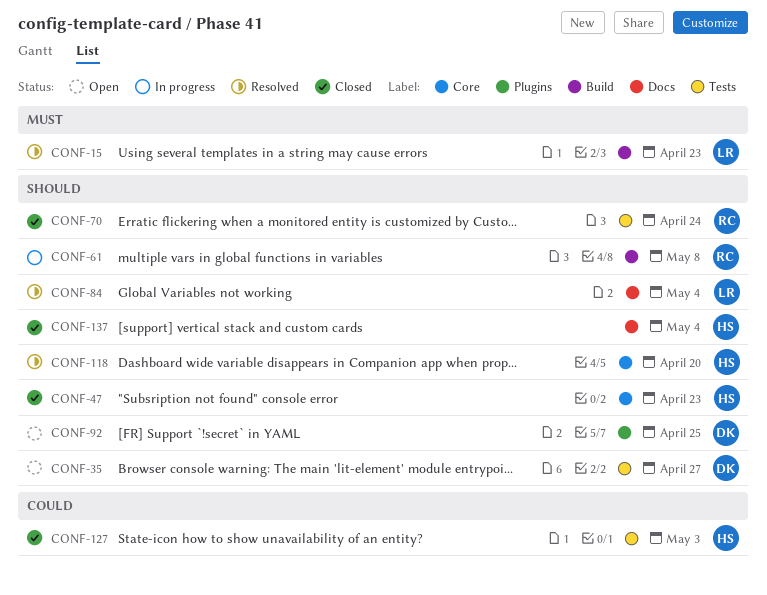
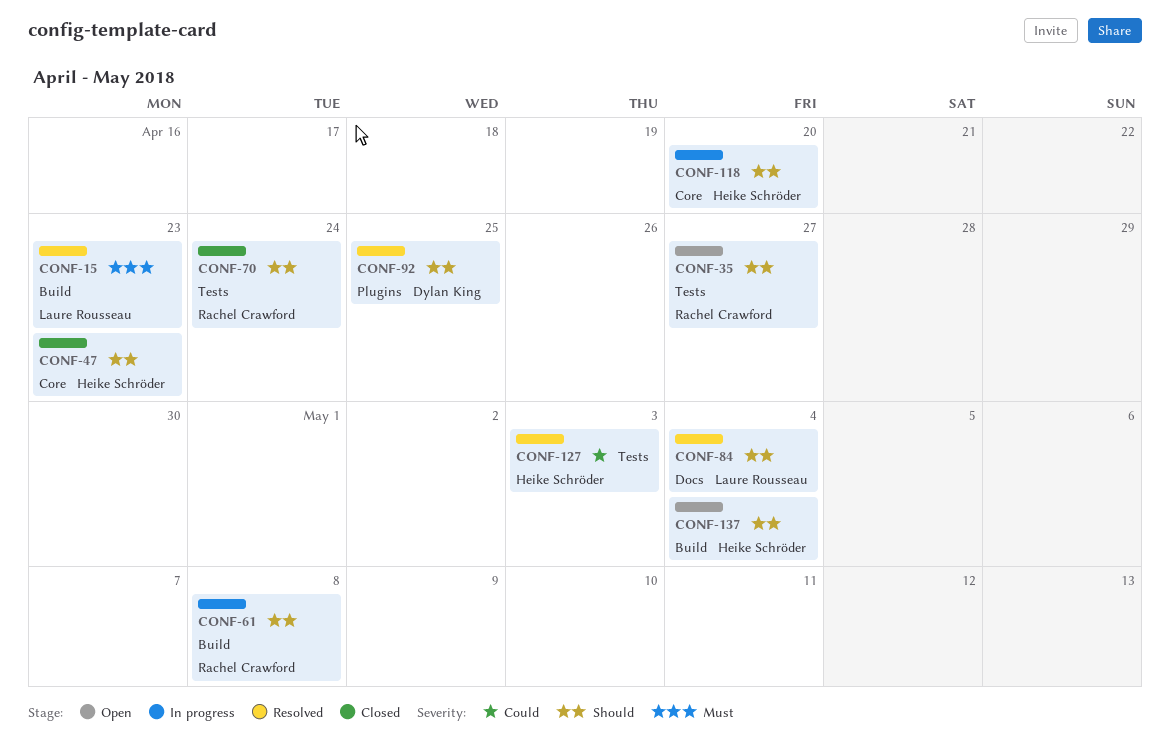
CONF-35, owner: Dylan King -> Rachel Crawford
CONF-92, status: Open -> Resolved
CONF-118, status: Resolved -> In progress
CONF-127, status: Closed -> Resolved
CONF-137, status: Closed -> Open
CONF-137, label: Docs -> Build

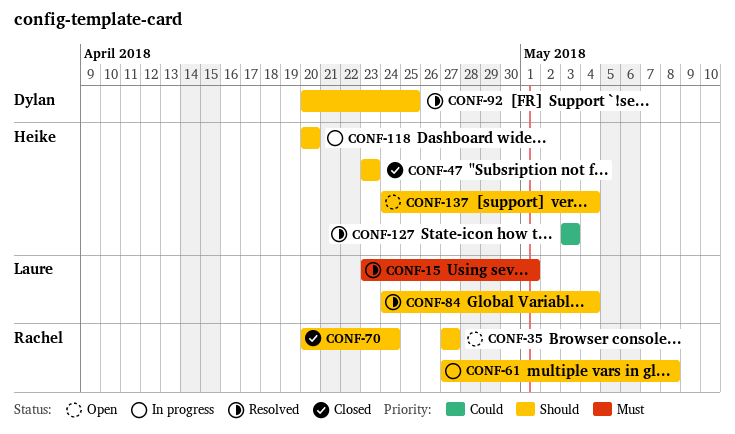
CONF-15, due: Apr 23 -> May 1

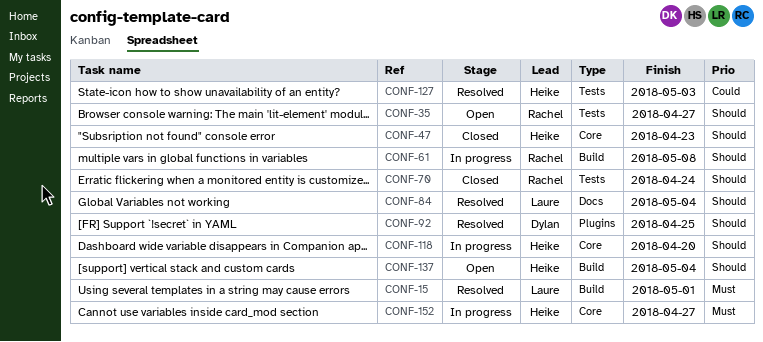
CONF-152: none -> present

